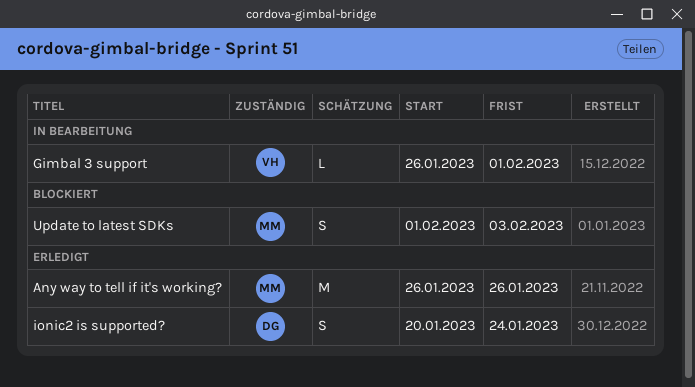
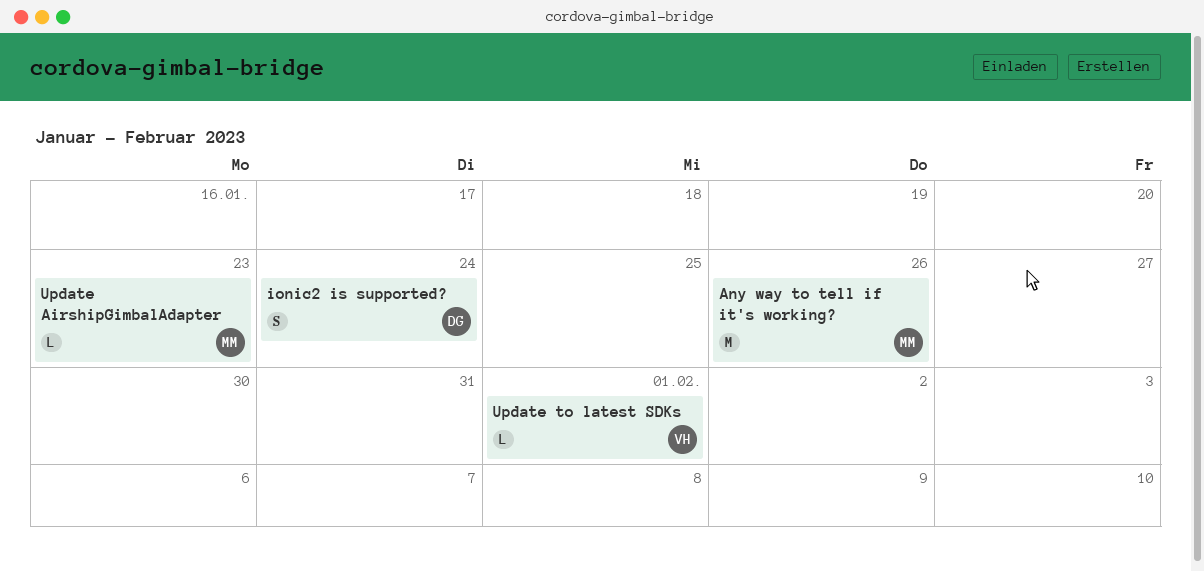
Gimbal 3 support: present -> none
Update AirshipGimbalAdapter: none -> present
Update to latest SDKs, owner: MM -> VH
Update to latest SDKs, estimate: S -> L
Update to latest SDKs, due: Feb 3 -> Feb 1

